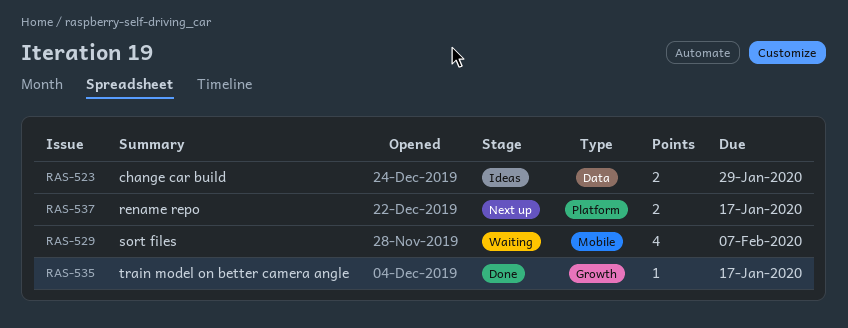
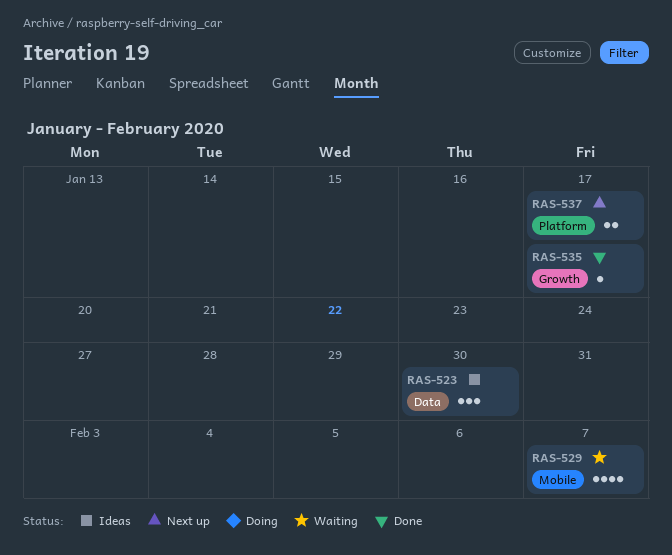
RAS-523, estimate: 2 -> 3
RAS-523, due: Jan 29 -> Jan 30

